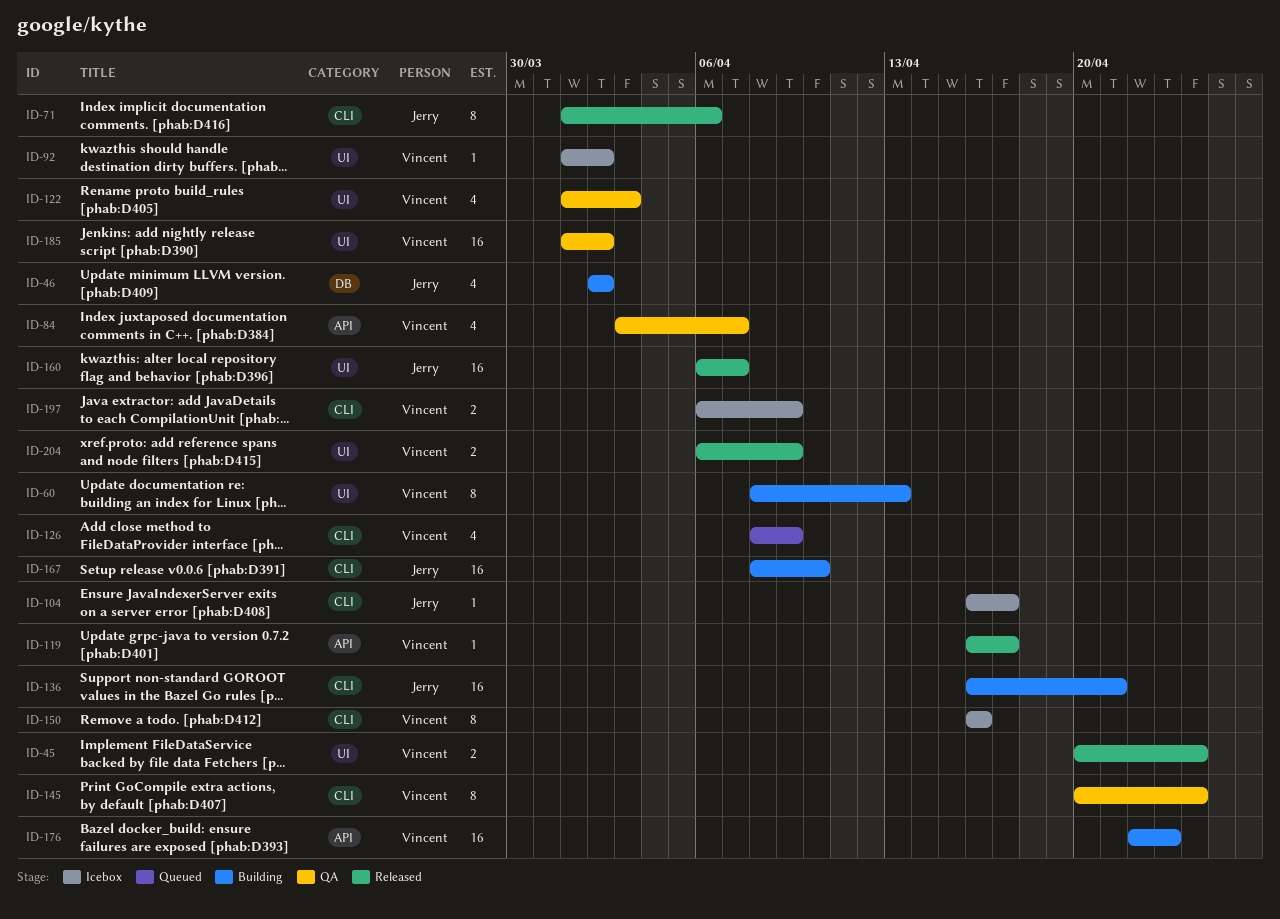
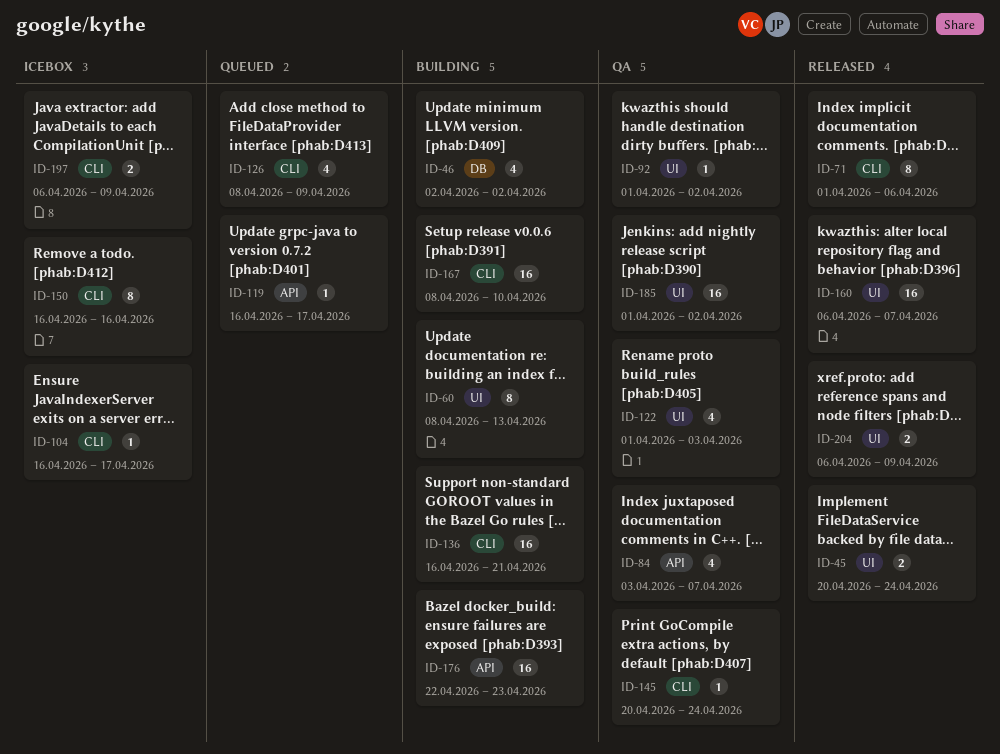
ID-92, status: Icebox -> QA
ID-119, status: Released -> Queued
ID-145, estimate: 8 -> 1

